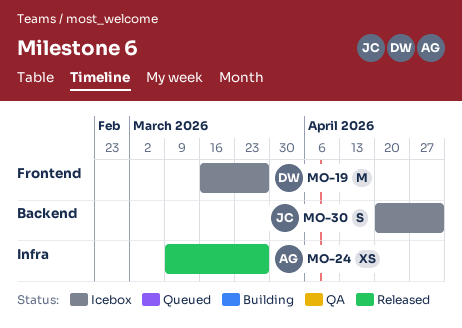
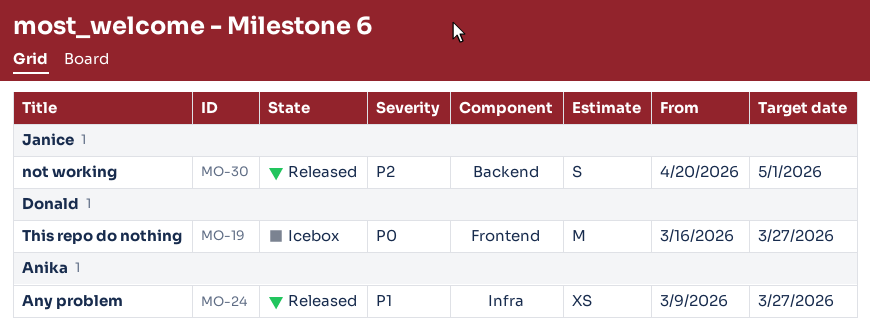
MO-30, status: Icebox -> Released

